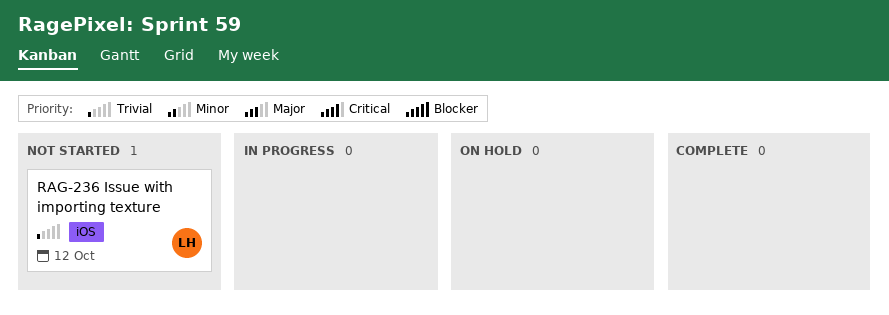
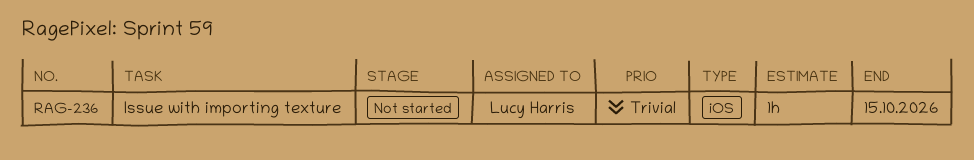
RAG-236, due: Oct 12 -> Oct 15

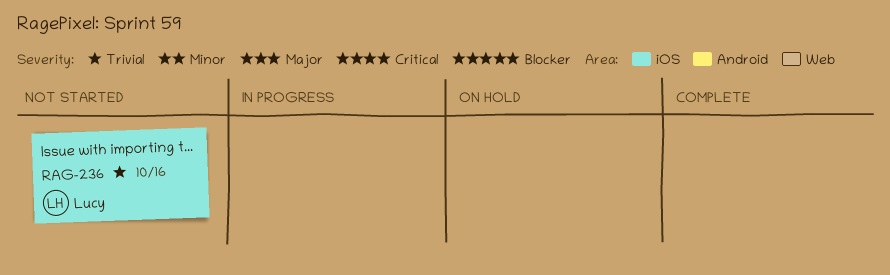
RAG-236, due: Oct 15 -> Oct 16

